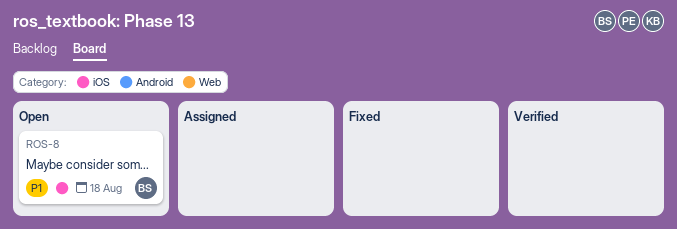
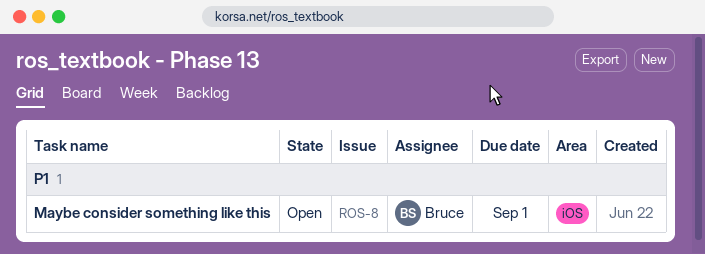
ROS-8, due: Aug 18 -> Sep 1

